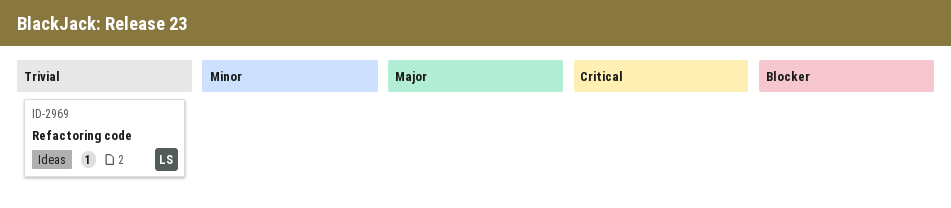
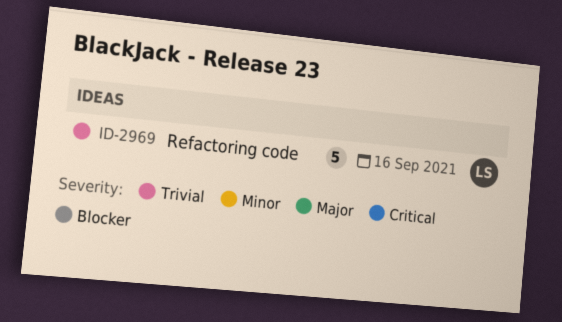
ID-2969, estimate: 1 -> 5

